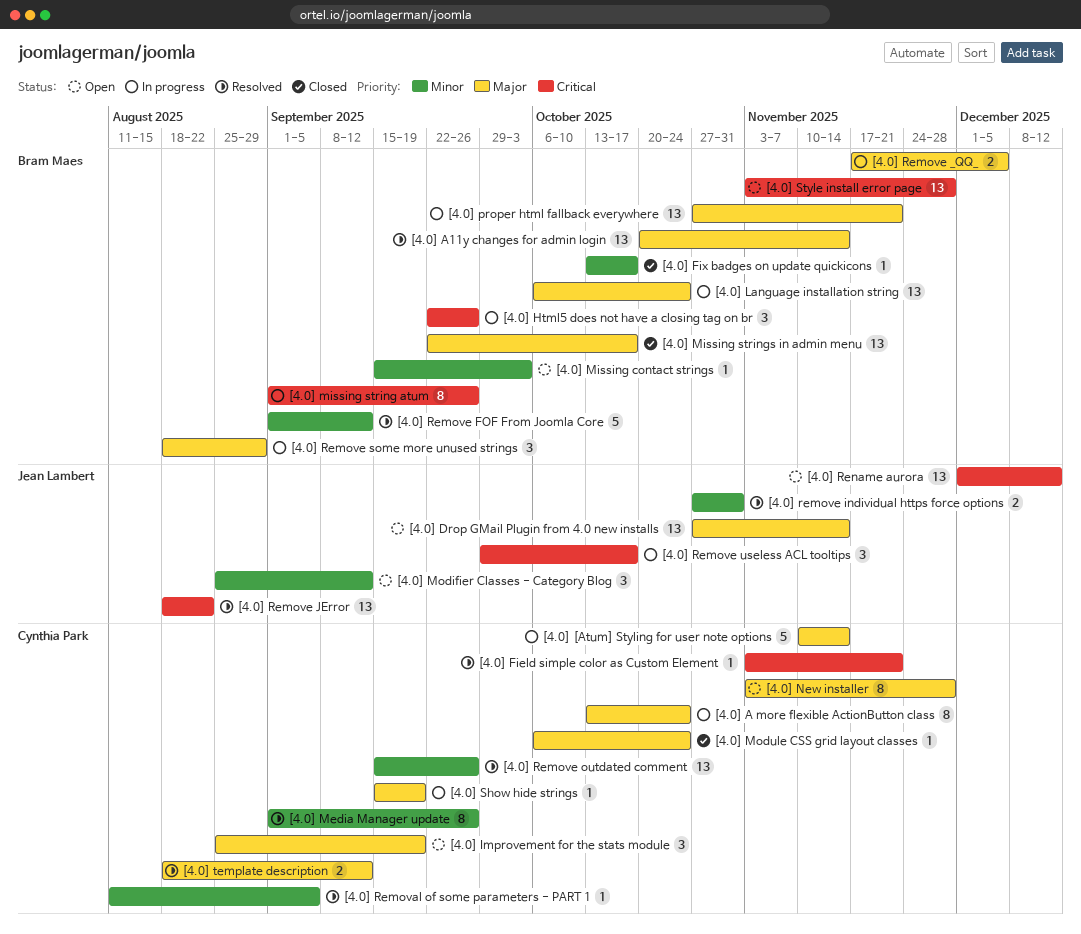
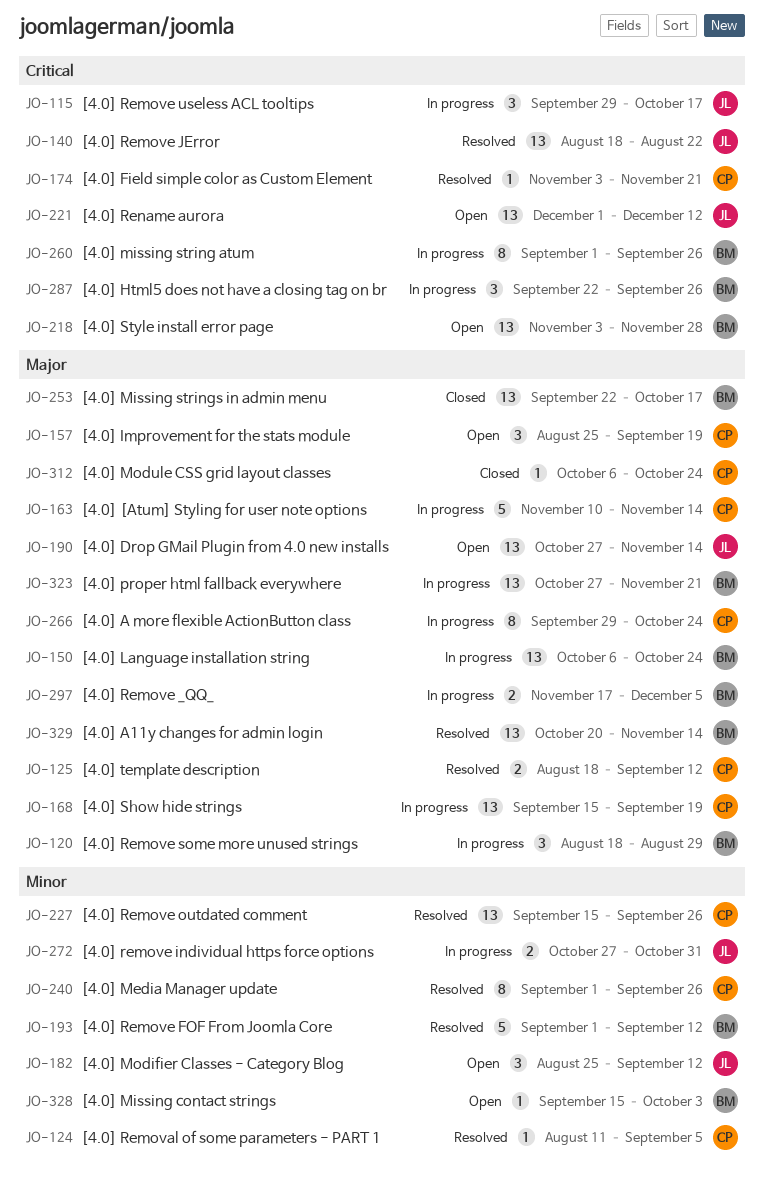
[4.0] A more flexible ActionButton class, start: Oct 13 -> Sep 29
[4.0] Fix badges on update quickicons: present -> none
[4.0] New installer: present -> none
[4.0] remove individual https force options, status: Resolved -> In progress
[4.0] Show hide strings, estimate: 1 -> 13

